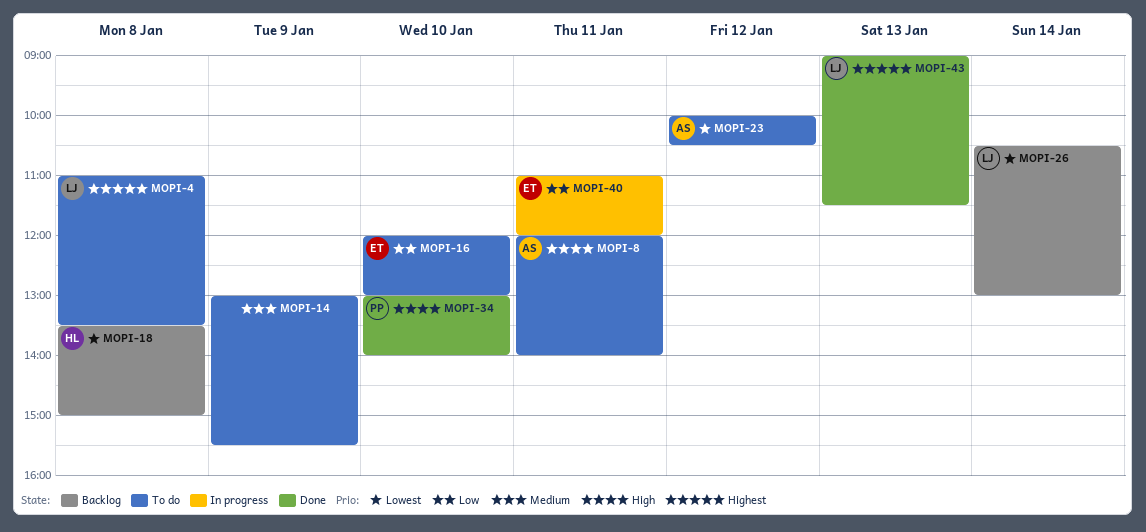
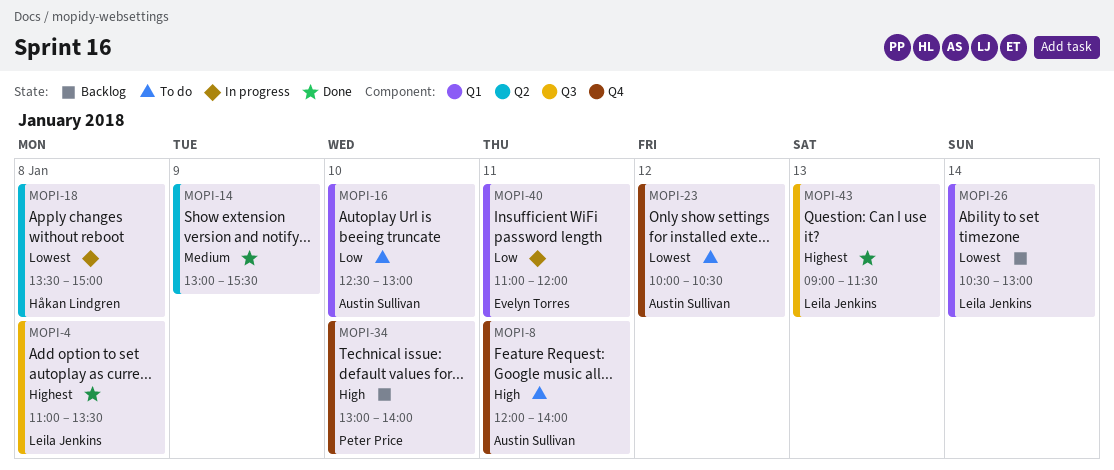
MOPI-4, status: To do -> Done
MOPI-14, status: To do -> Done
MOPI-16, owner: Evelyn Torres -> Austin Sullivan
MOPI-16, begins: 12:00 -> 12:30
MOPI-18, status: Backlog -> In progress
MOPI-34, status: Done -> Backlog

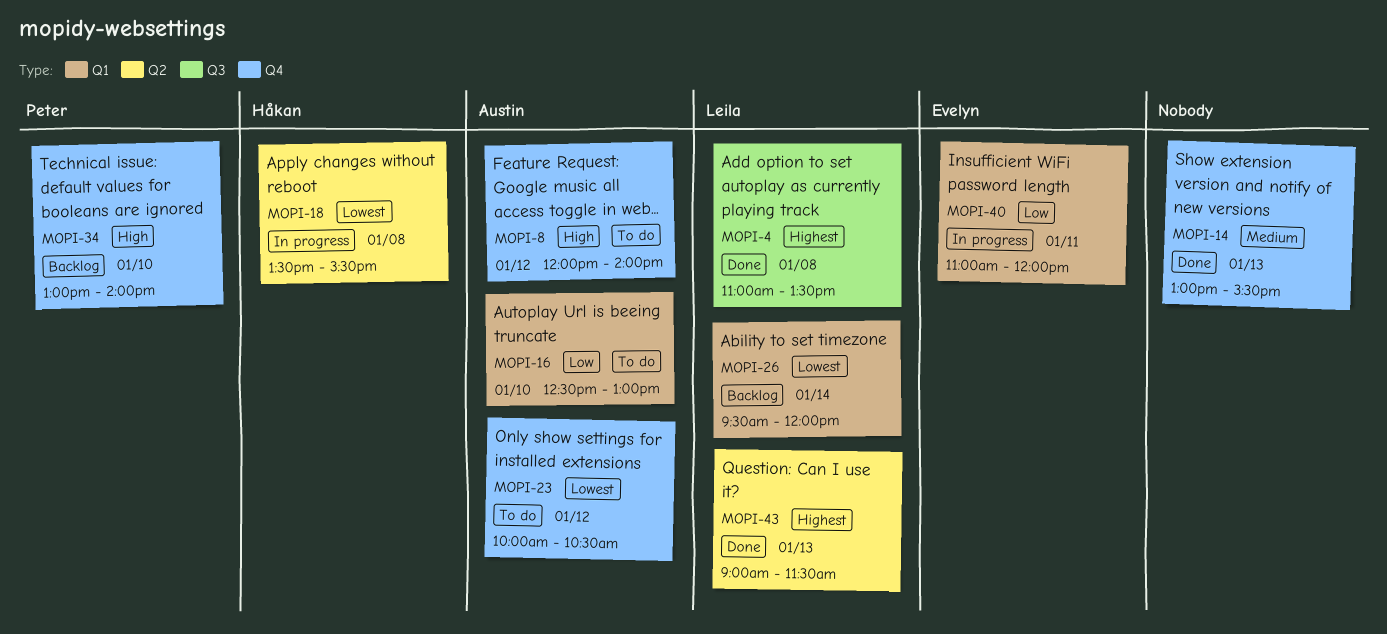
MOPI-8, day: Jan 11 -> Jan 12
MOPI-14, label: Q2 -> Q4
MOPI-14, day: Jan 9 -> Jan 13
MOPI-18, ends: 15:00 -> 15:30
MOPI-26, begins: 10:30 -> 09:30
MOPI-26, ends: 13:00 -> 12:00
MOPI-43, label: Q3 -> Q2

